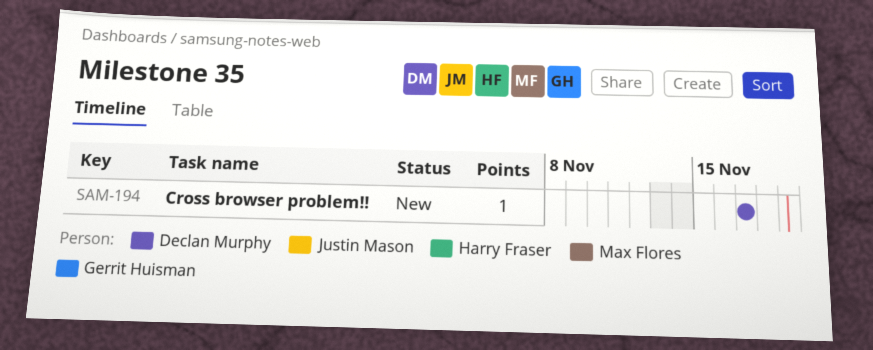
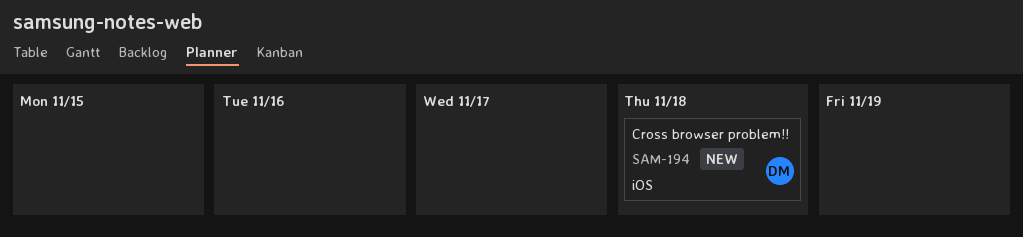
SAM-194, due: Nov 17 -> Nov 18

